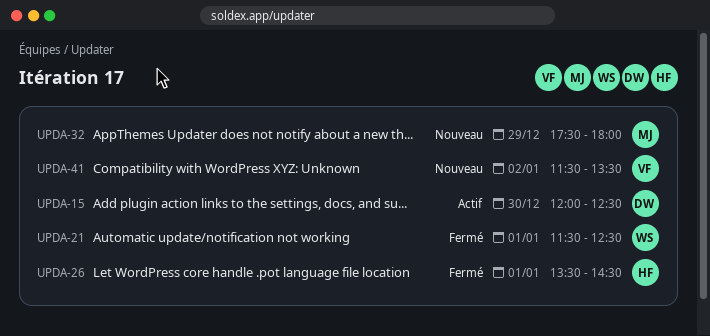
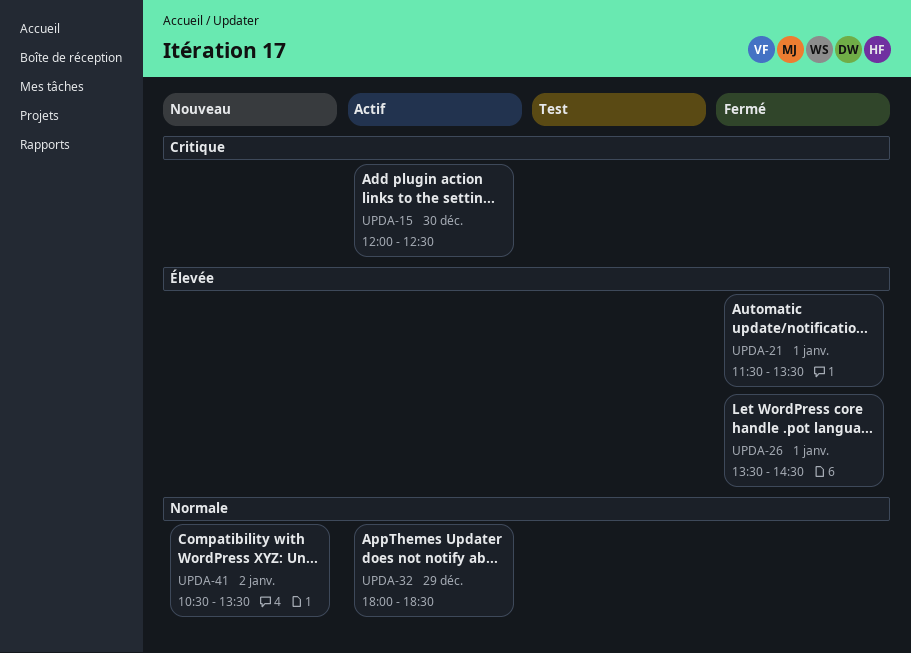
UPDA-21, ends: 12:30 -> 13:30
UPDA-32, status: Nouveau -> Actif
UPDA-32, begins: 17:30 -> 18:00
UPDA-32, ends: 18:00 -> 18:30
UPDA-41, begins: 11:30 -> 10:30

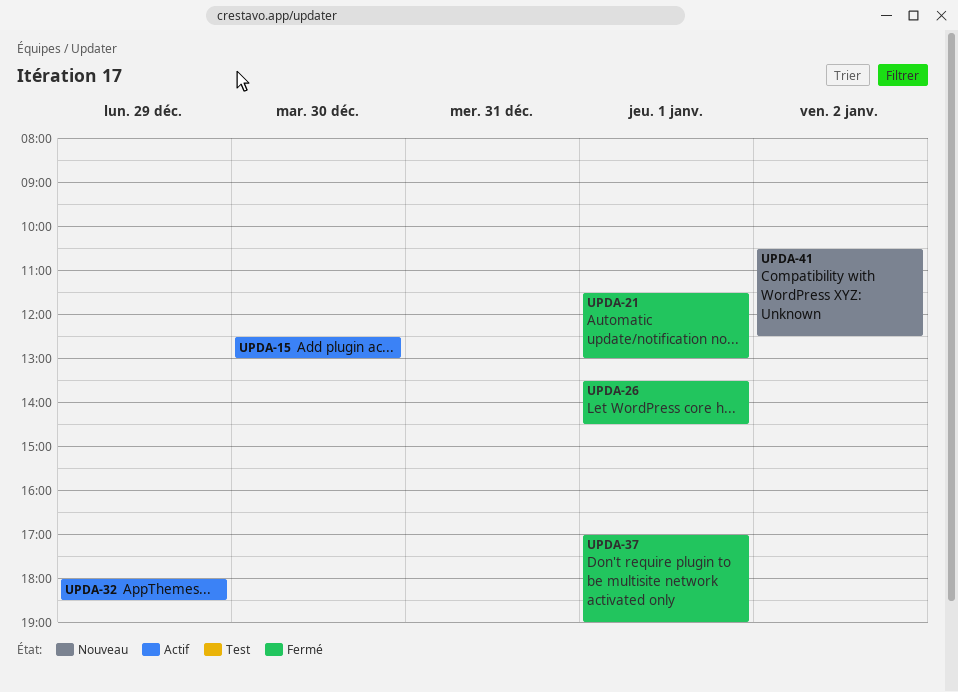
UPDA-15, begins: 12:00 -> 12:30
UPDA-15, ends: 12:30 -> 13:00
UPDA-21, ends: 13:30 -> 13:00
UPDA-37: none -> present
UPDA-41, ends: 13:30 -> 12:30

